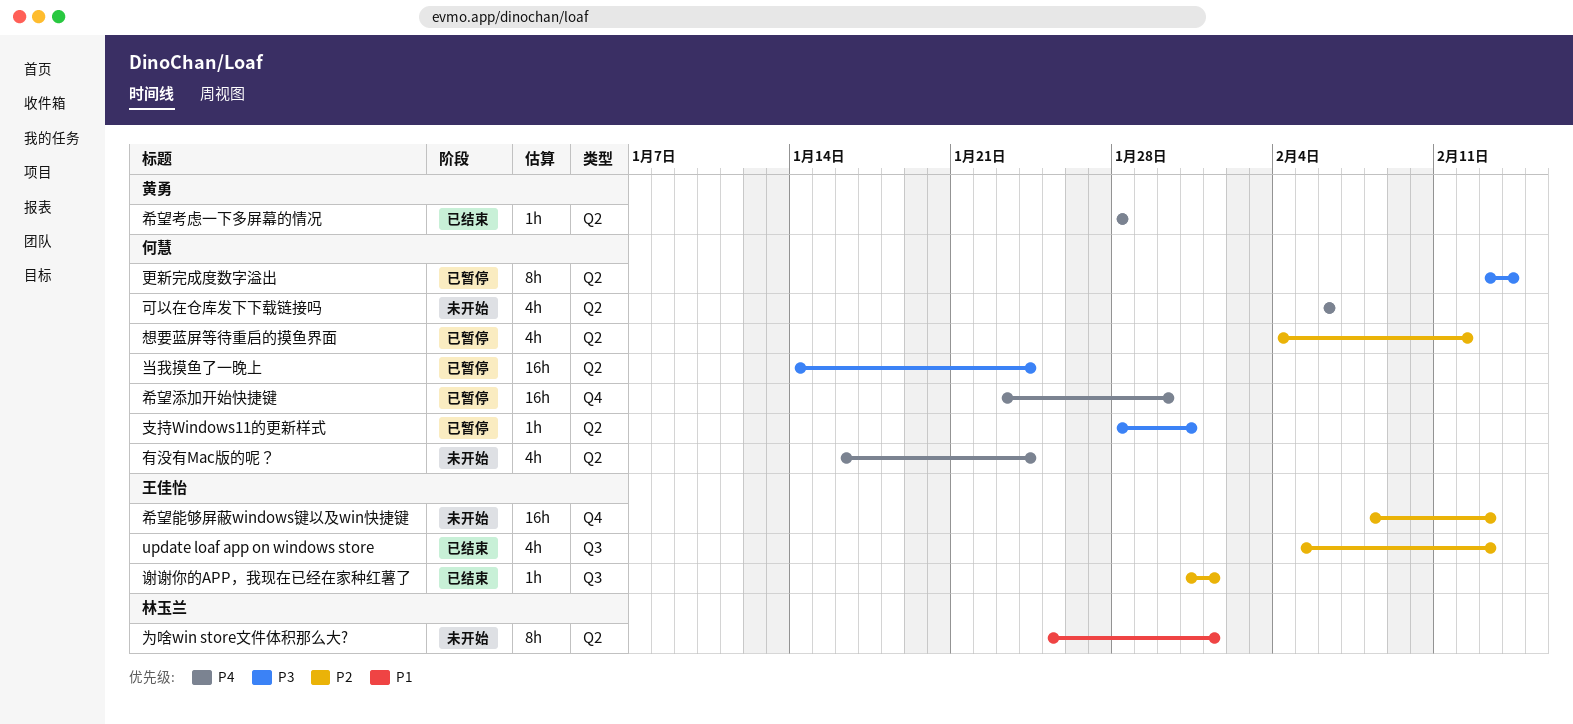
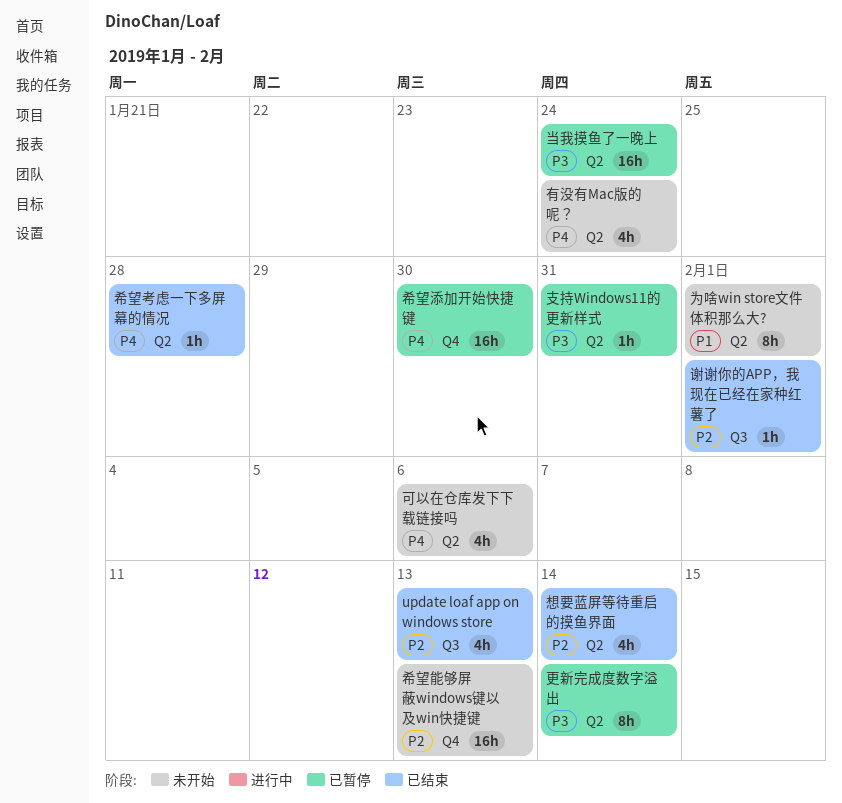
想要蓝屏等待重启的摸鱼界面, status: 已暂停 -> 已结束
想要蓝屏等待重启的摸鱼界面, due: Feb 12 -> Feb 14

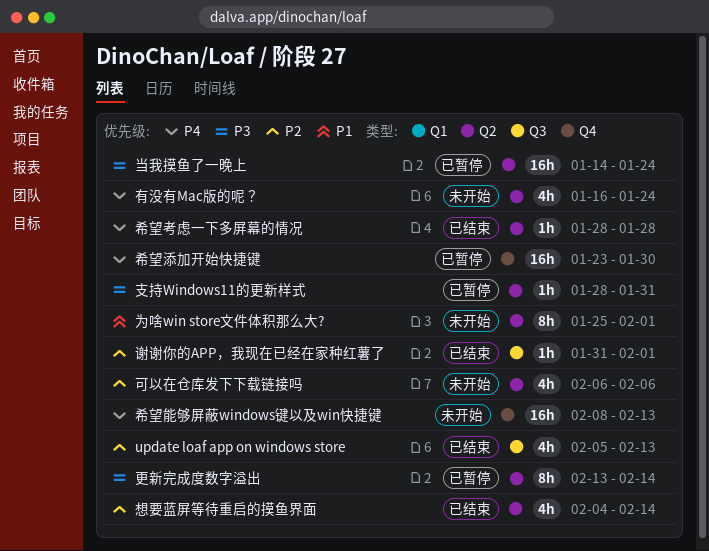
可以在仓库发下下载链接吗, priority: P4 -> P2
希望能够屏蔽windows键以及win快捷键, priority: P2 -> P4

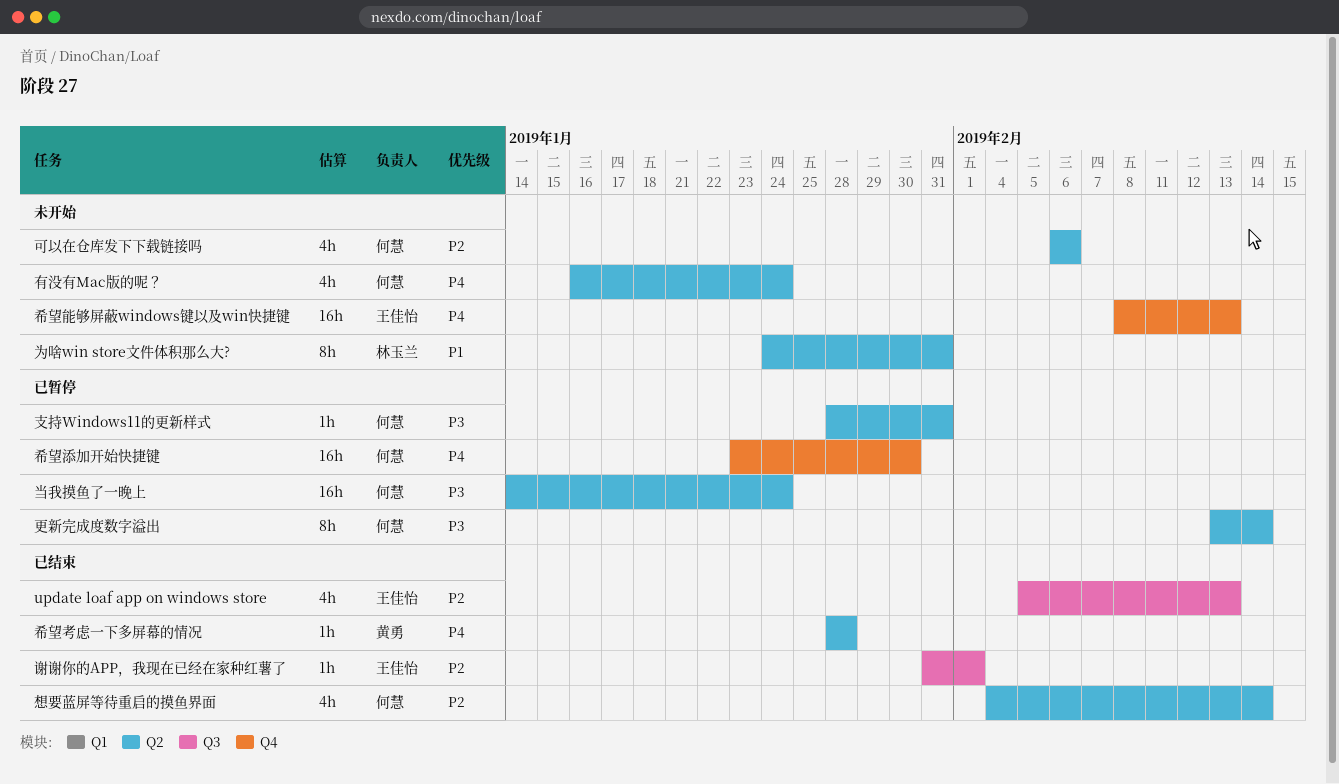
为啥win store文件体积那么大?, start: Jan 25 -> Jan 24
为啥win store文件体积那么大?, due: Feb 1 -> Jan 31

